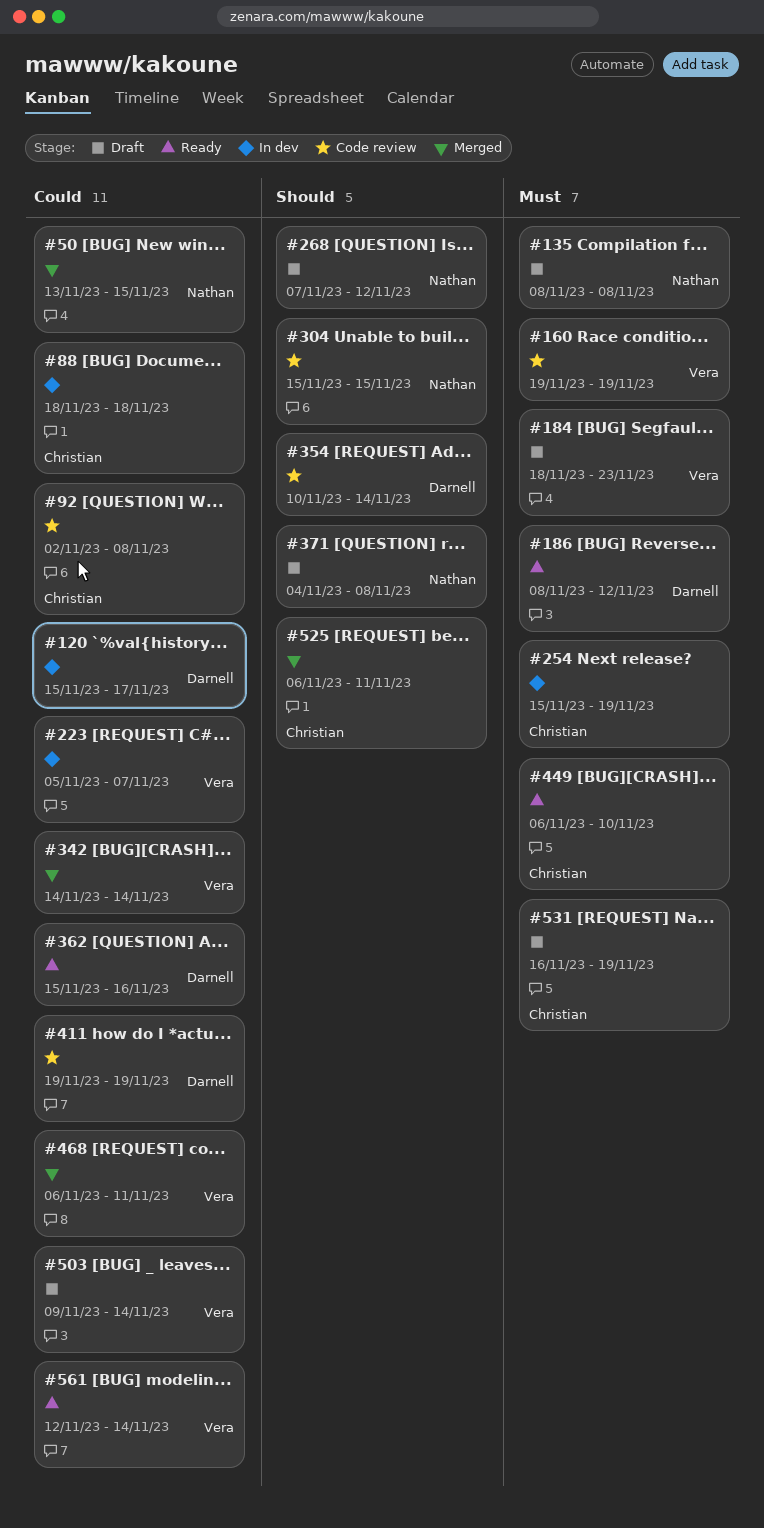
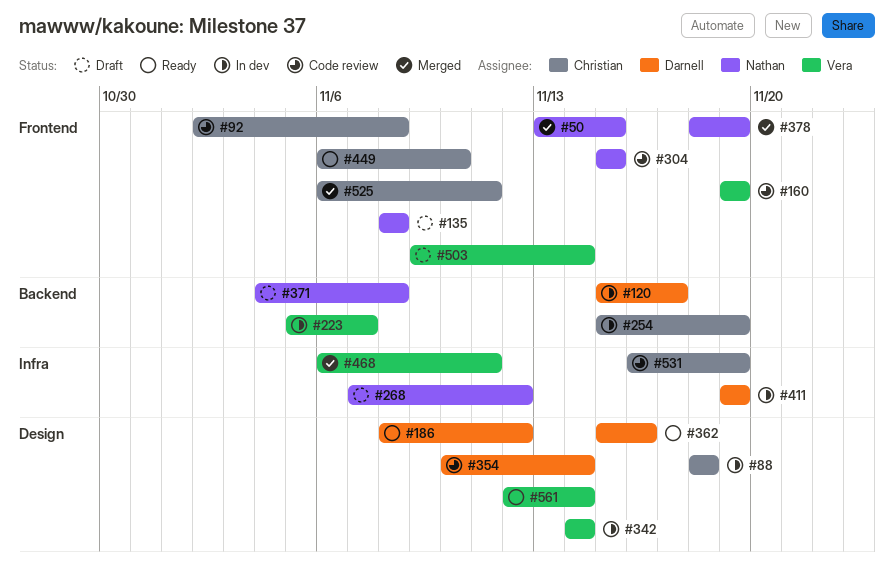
#184: present -> none
#342, status: Merged -> In dev
#378: none -> present
#411, status: Code review -> In dev
#531, status: Draft -> Code review

